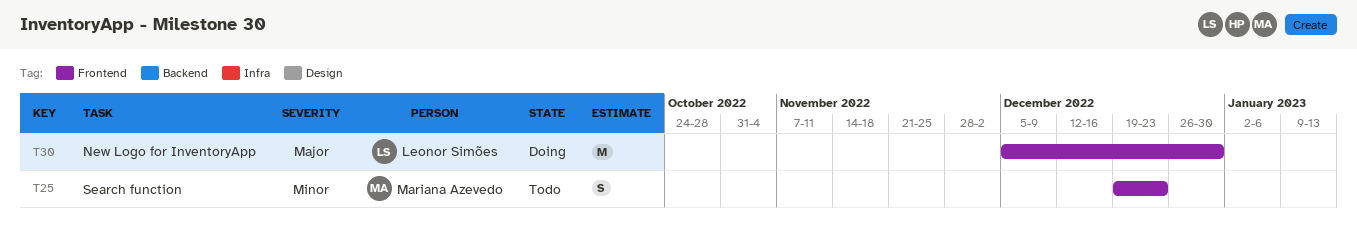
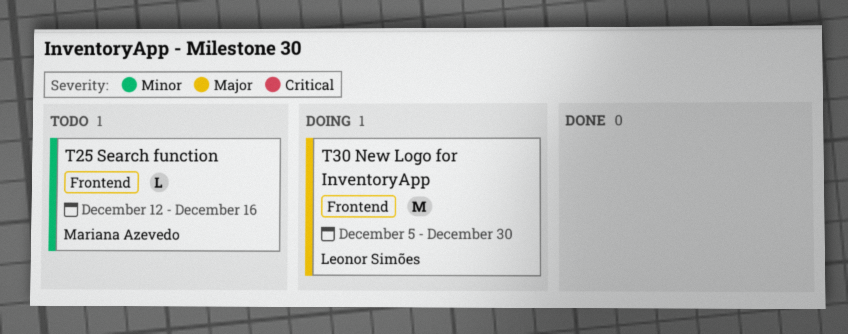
T25, estimate: S -> L
T25, start: Dec 19 -> Dec 12
T25, due: Dec 23 -> Dec 16

